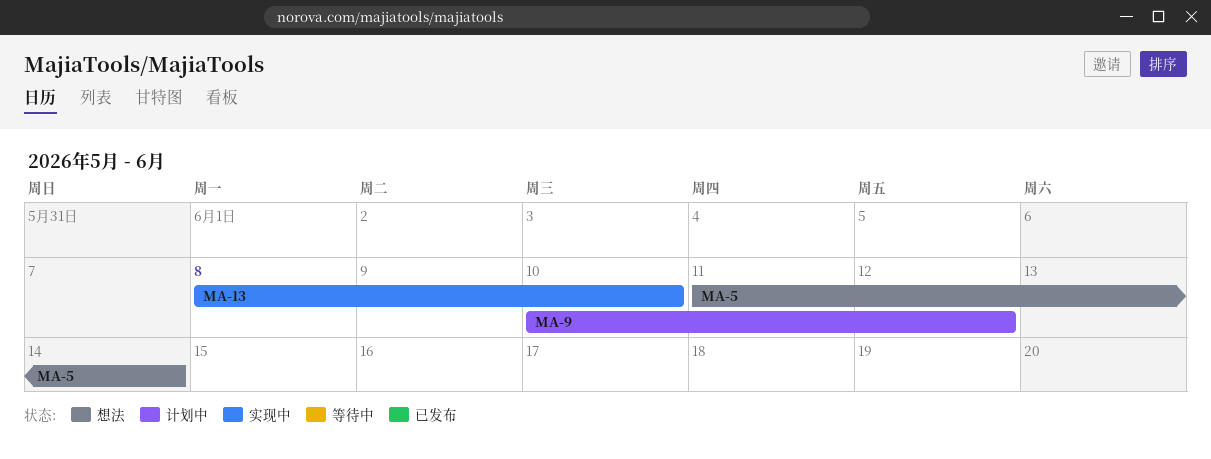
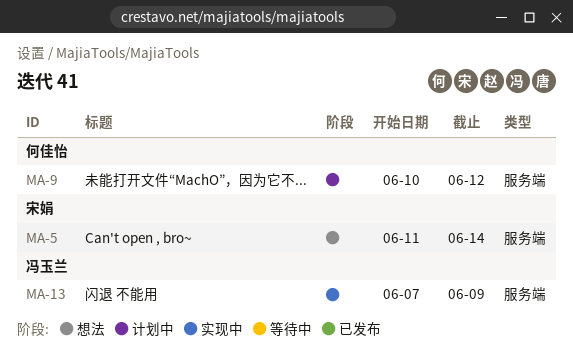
MA-13, start: Jun 8 -> Jun 7
MA-13, due: Jun 10 -> Jun 9

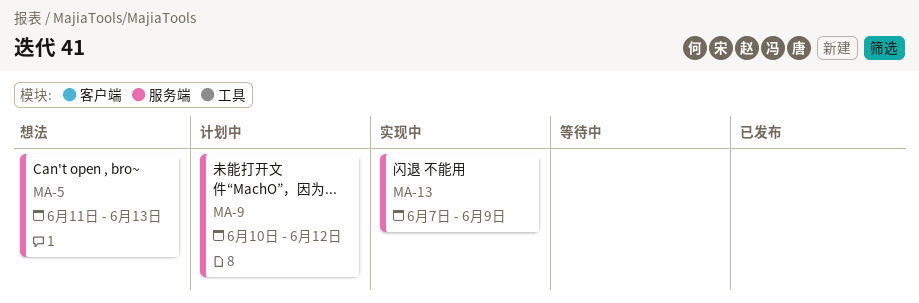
MA-5, due: Jun 14 -> Jun 13

